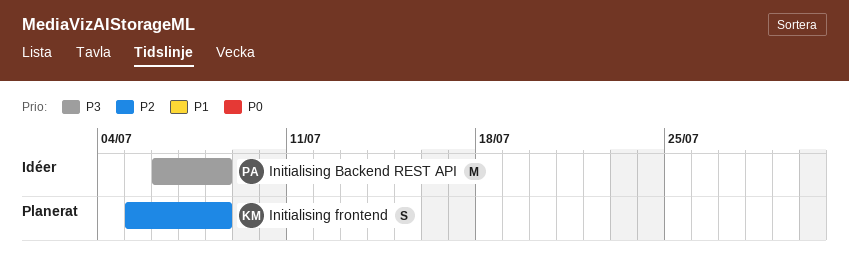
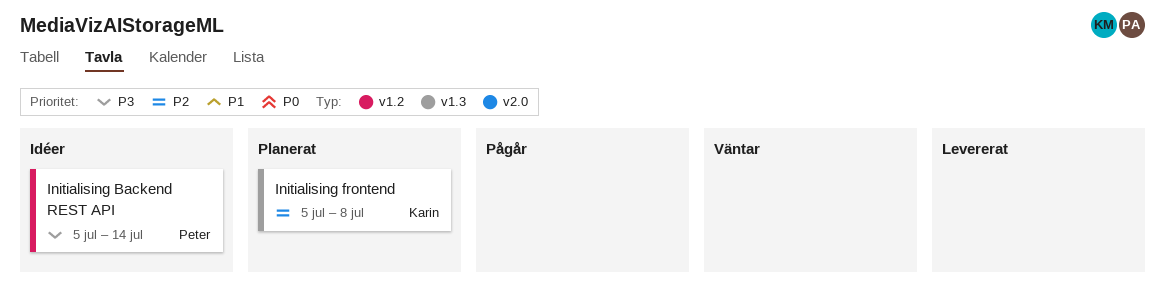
Initialising Backend REST API, start: Jul 6 -> Jul 5
Initialising Backend REST API, due: Jul 8 -> Jul 14

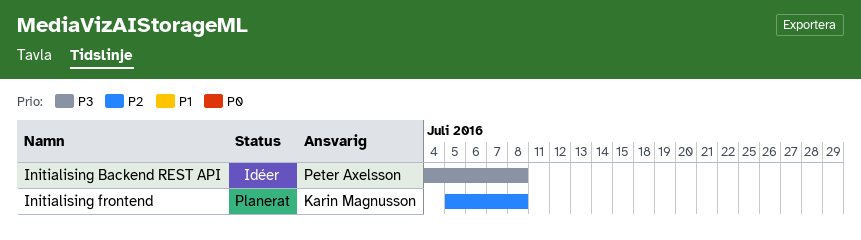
Initialising Backend REST API, start: Jul 5 -> Jul 4
Initialising Backend REST API, due: Jul 14 -> Jul 8

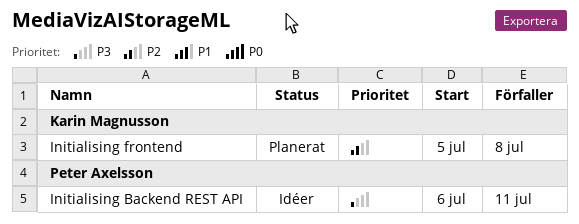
Initialising Backend REST API, start: Jul 4 -> Jul 6
Initialising Backend REST API, due: Jul 8 -> Jul 11

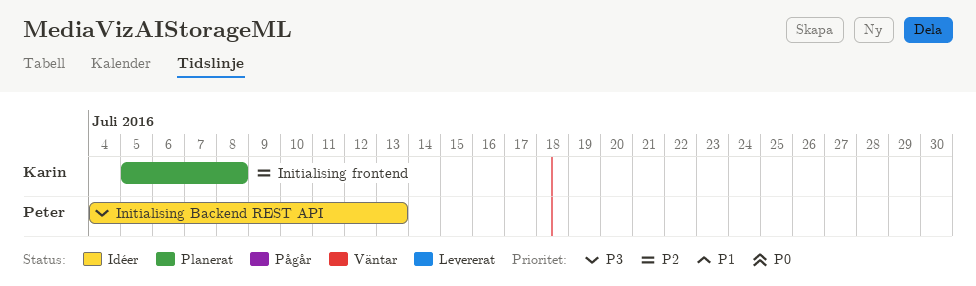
Initialising Backend REST API, start: Jul 6 -> Jul 4
Initialising Backend REST API, due: Jul 11 -> Jul 13

